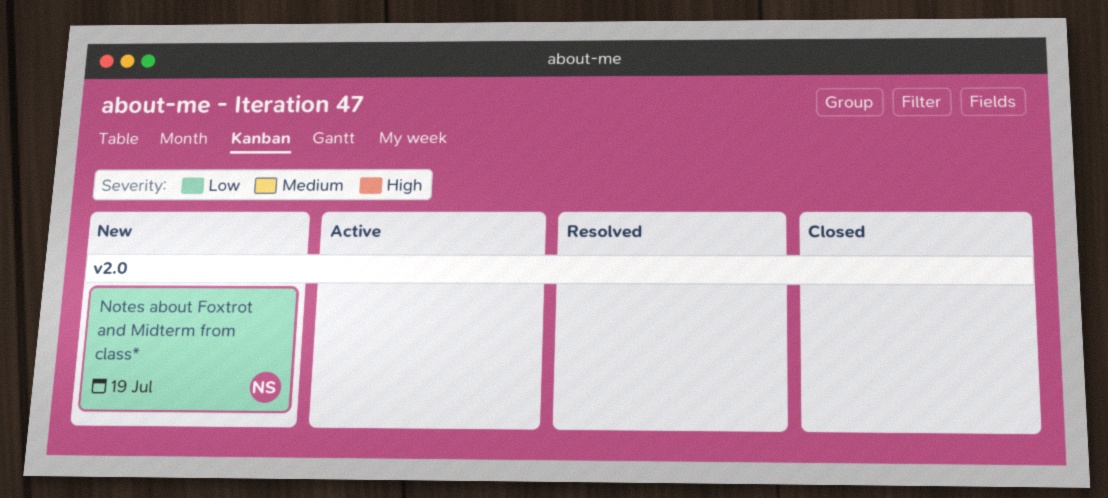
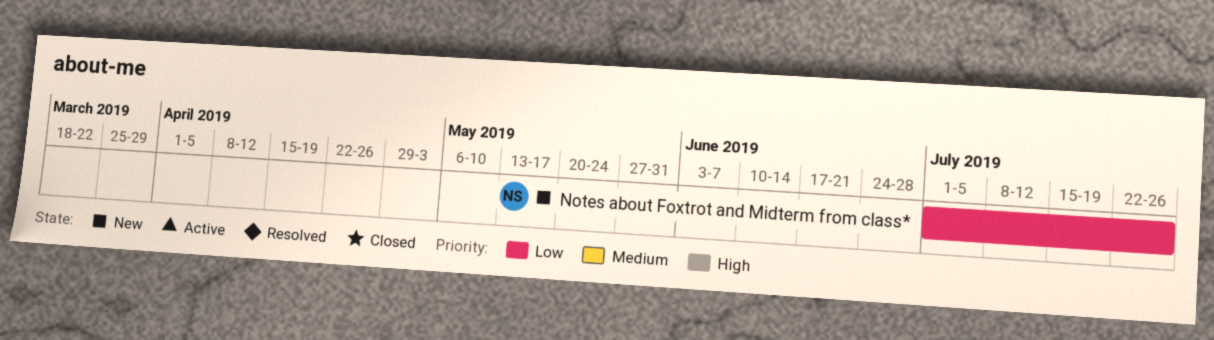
Notes about Foxtrot and Midterm from class*, due: Jul 19 -> Jul 26

